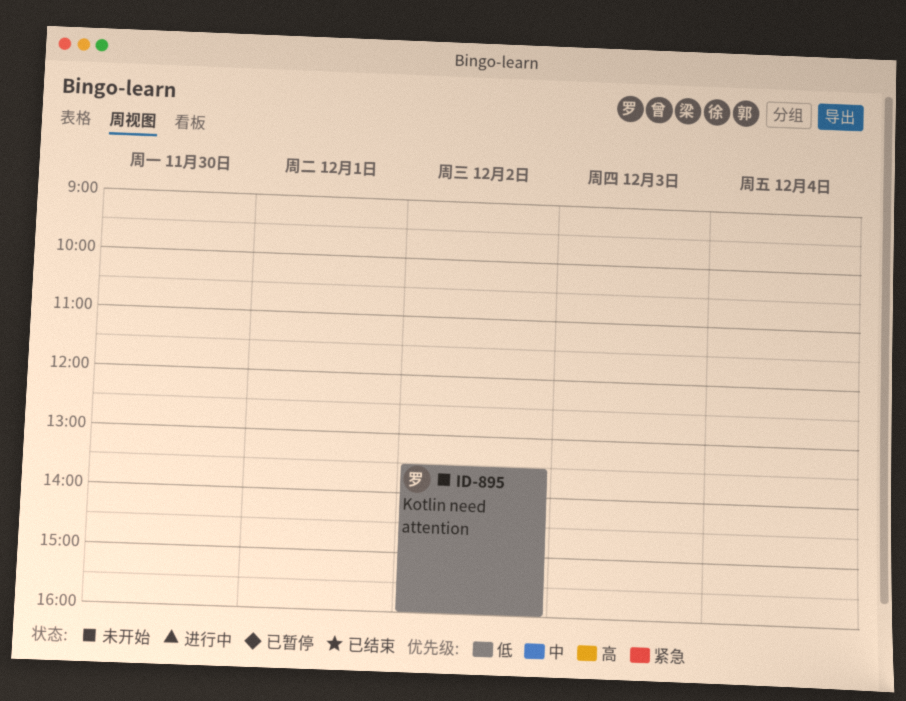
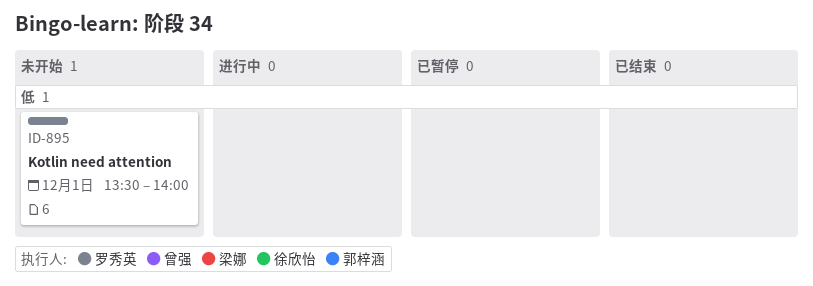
ID-895, day: Dec 2 -> Dec 1
ID-895, ends: 16:00 -> 14:00

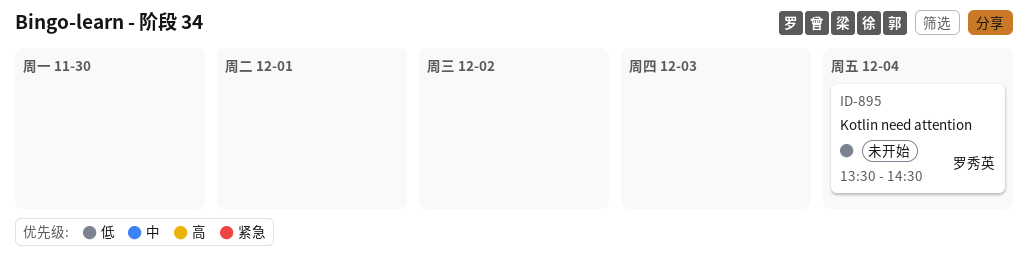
ID-895, day: Dec 1 -> Dec 4
ID-895, ends: 14:00 -> 14:30

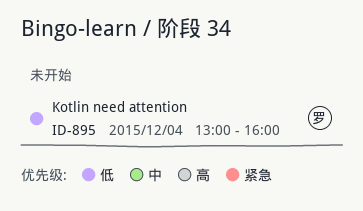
ID-895, begins: 13:30 -> 13:00
ID-895, ends: 14:30 -> 16:00

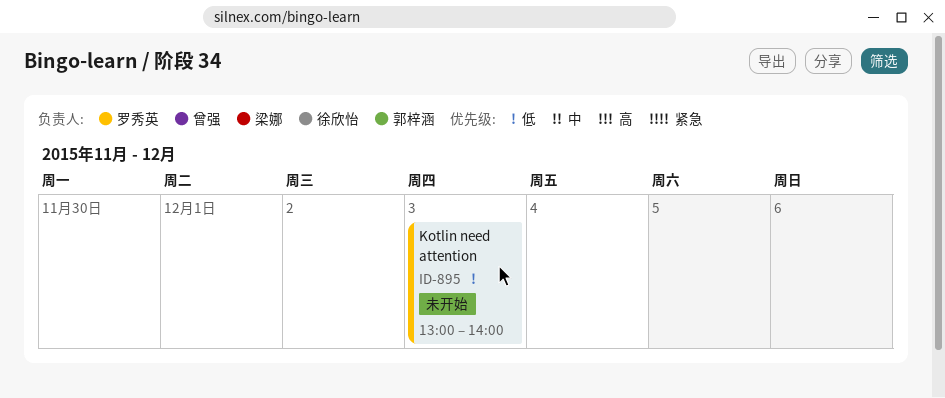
ID-895, day: Dec 4 -> Dec 3
ID-895, ends: 16:00 -> 14:00

